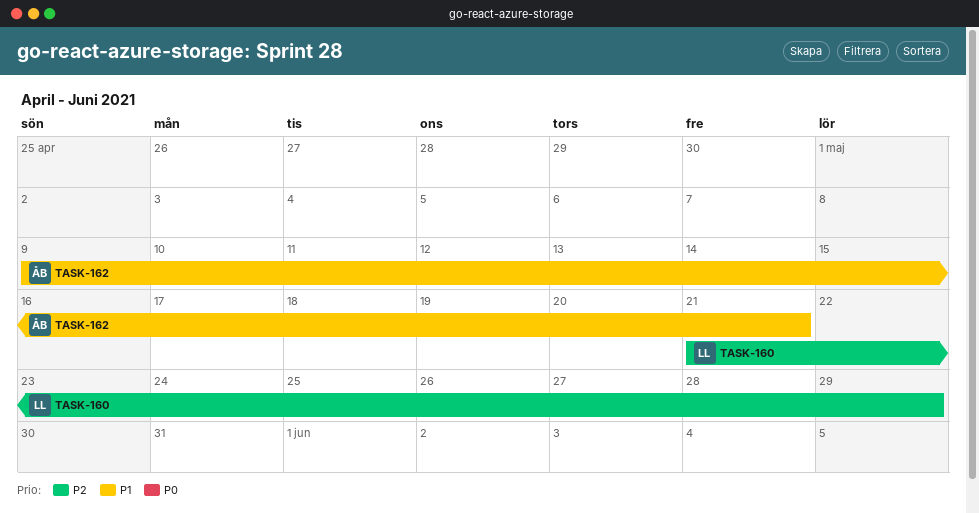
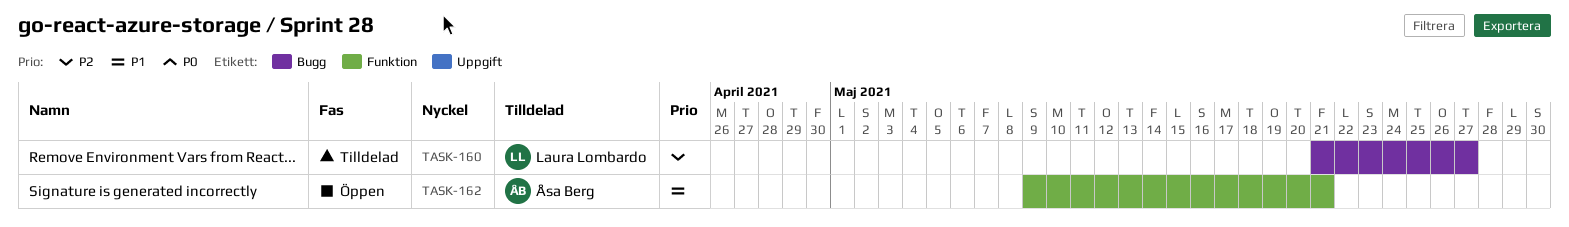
TASK-160, due: May 29 -> May 27

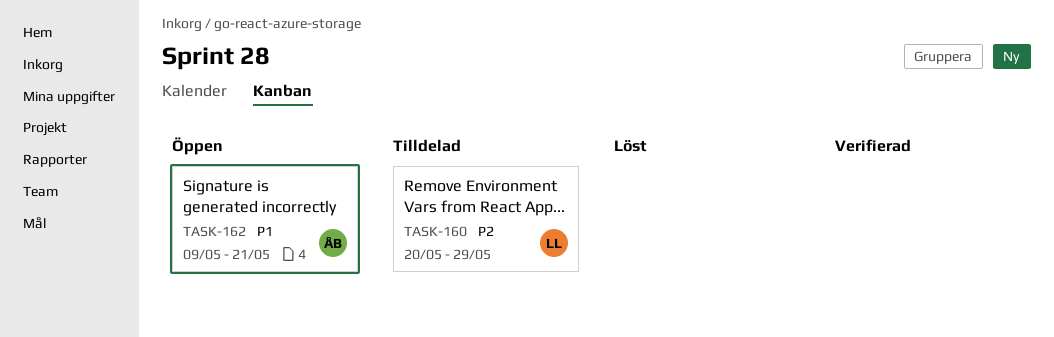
TASK-160, start: May 21 -> May 20
TASK-160, due: May 27 -> May 29

